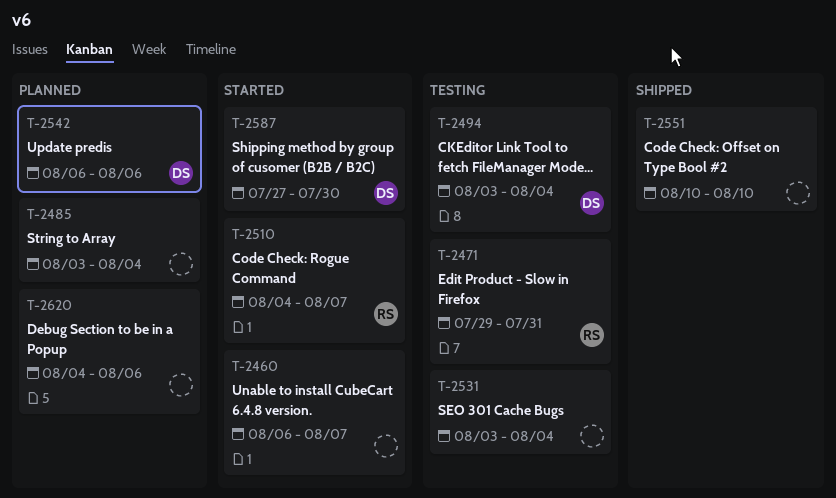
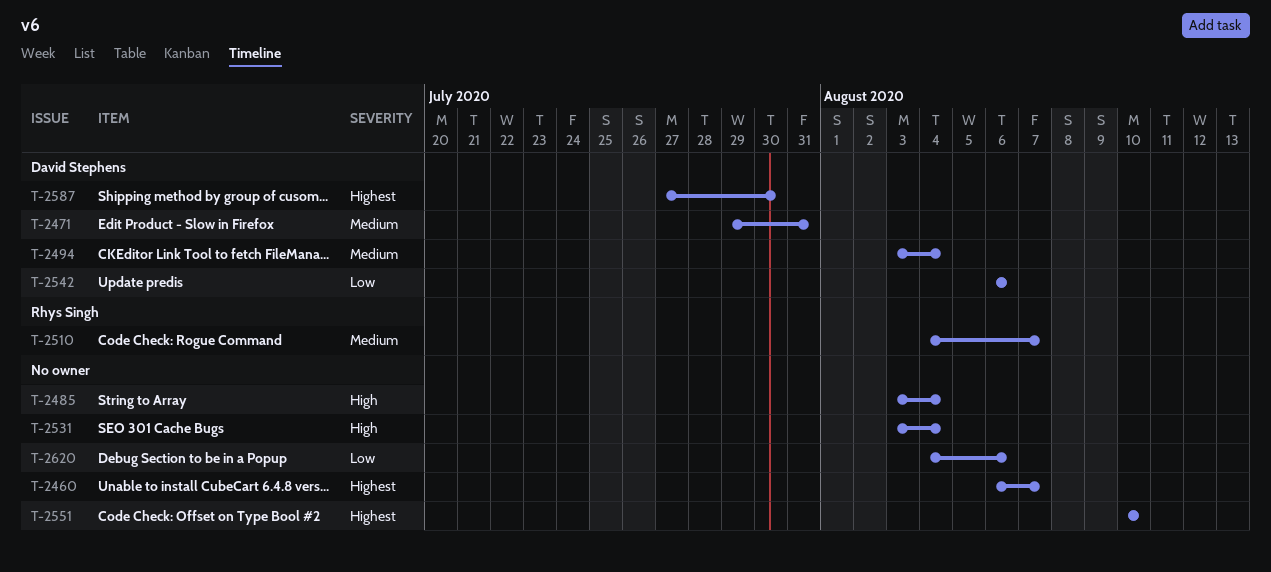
T-2471, owner: Rhys Singh -> David Stephens

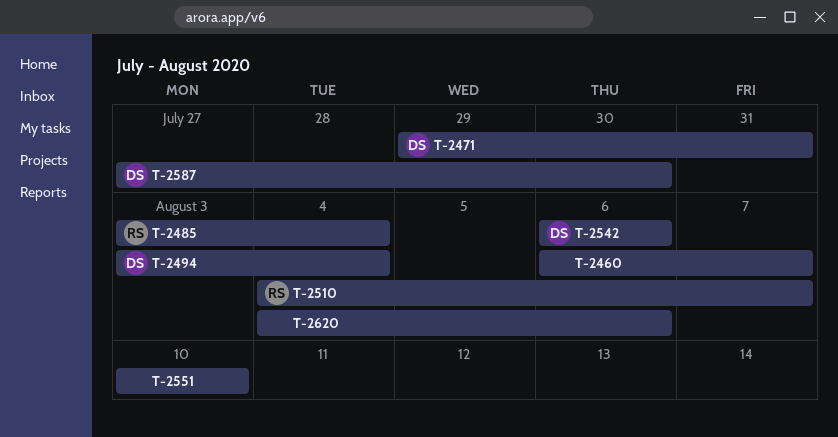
T-2485, owner: none -> Rhys Singh
T-2531: present -> none

